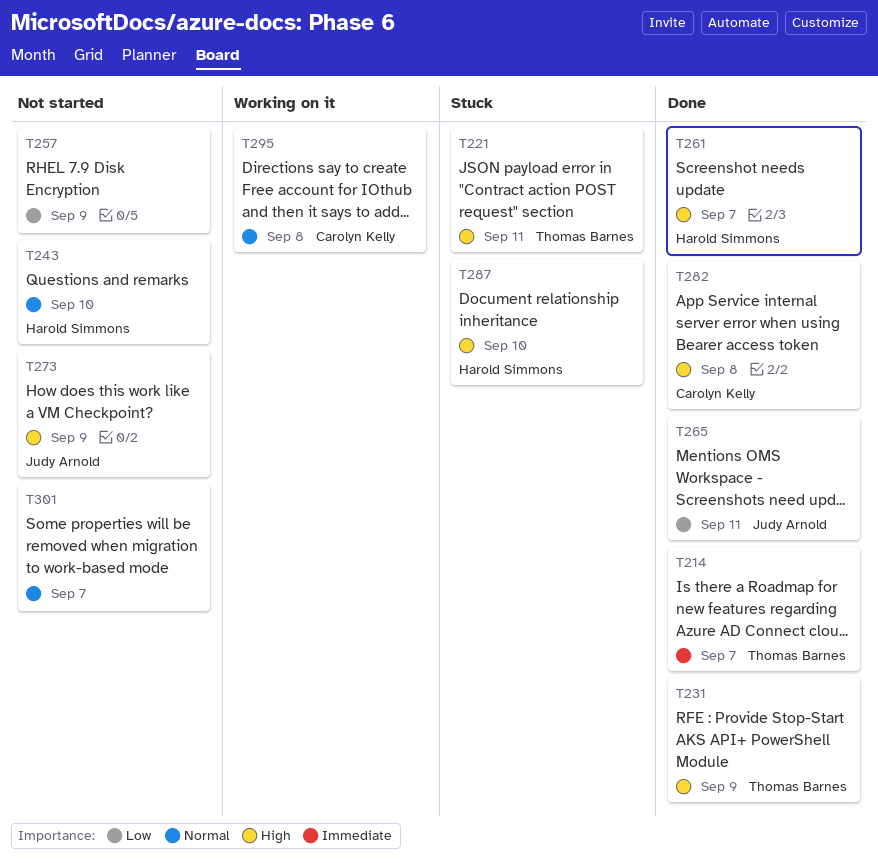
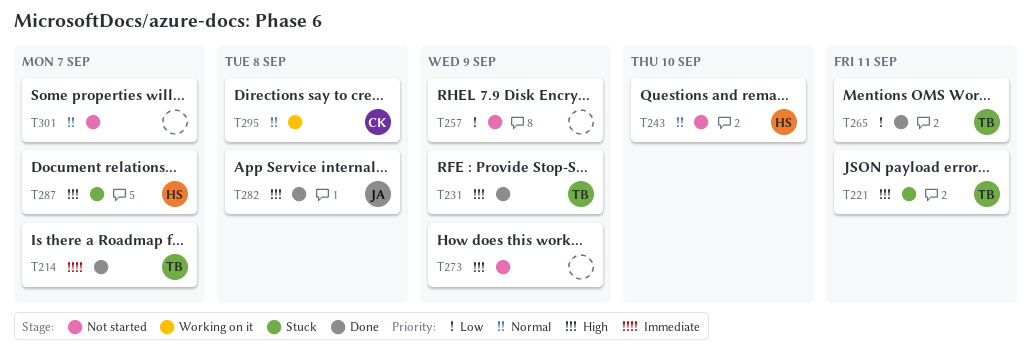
T261: present -> none
T265, owner: Judy Arnold -> Thomas Barnes
T273, owner: Judy Arnold -> none
T282, owner: Carolyn Kelly -> Judy Arnold
T287, due: Sep 10 -> Sep 7

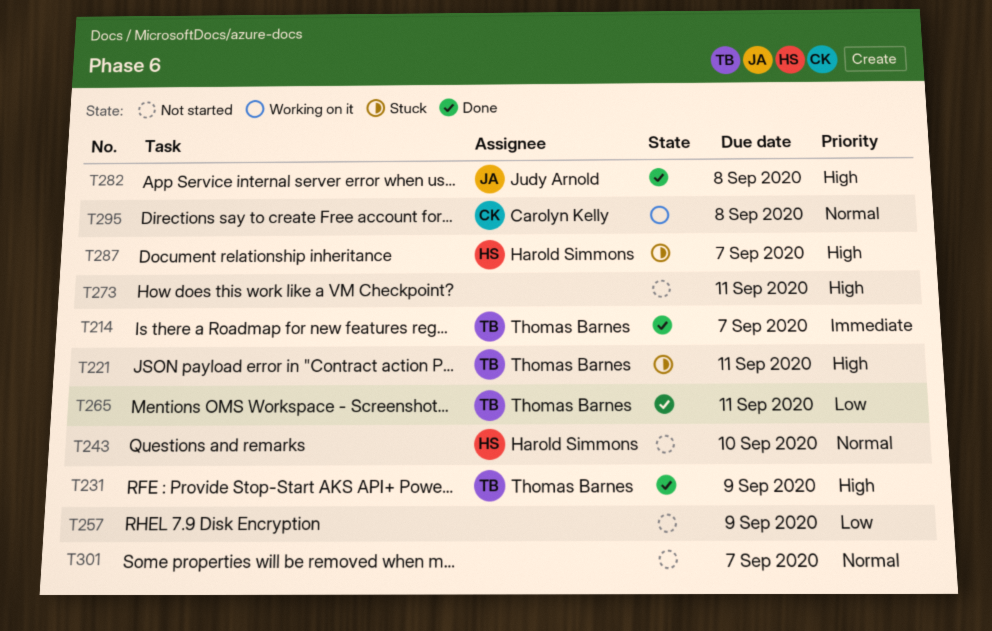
T273, due: Sep 9 -> Sep 11

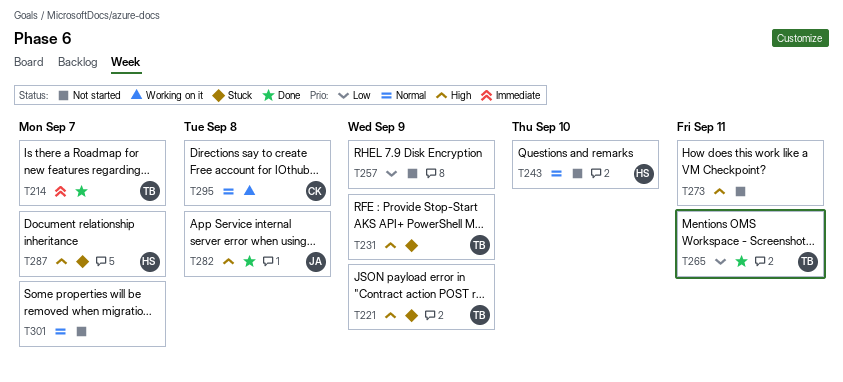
T221, due: Sep 11 -> Sep 9
T231, status: Done -> Stuck

